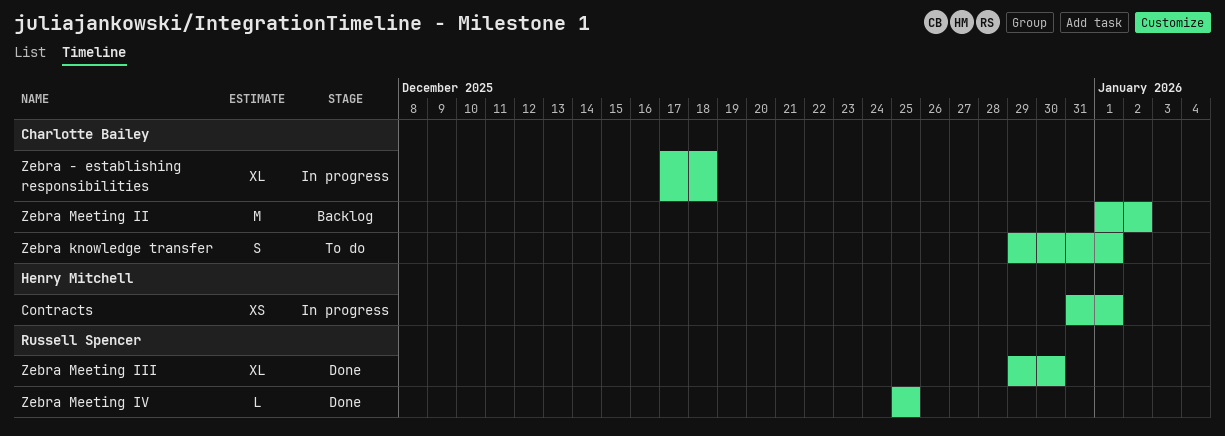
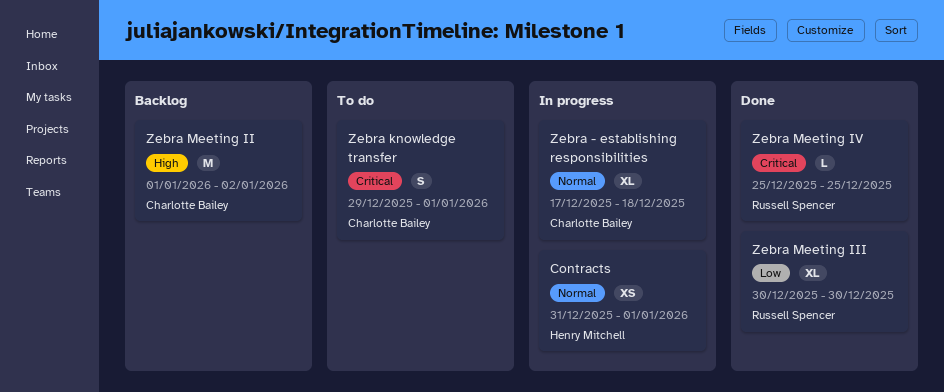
Zebra Meeting III, start: Dec 29 -> Dec 30

